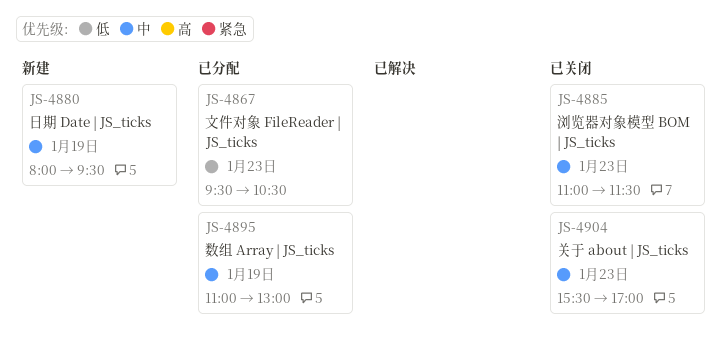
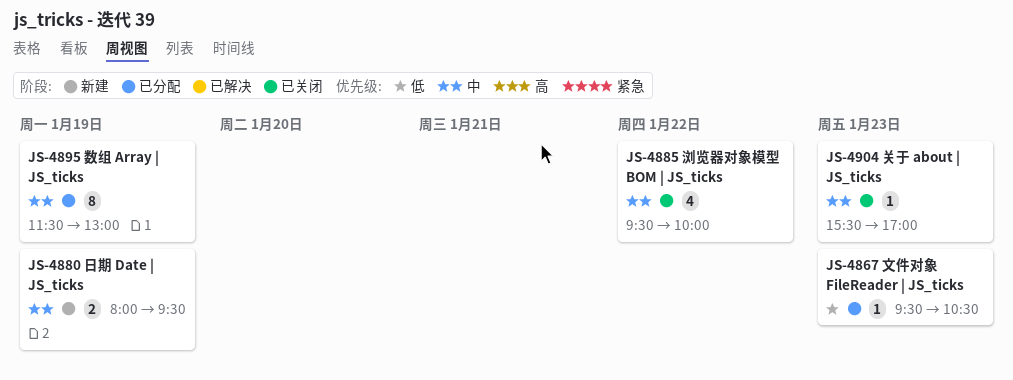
JS-4885, day: Jan 23 -> Jan 22
JS-4885, begins: 11:00 -> 09:30
JS-4885, ends: 11:30 -> 10:00
JS-4895, begins: 11:00 -> 11:30

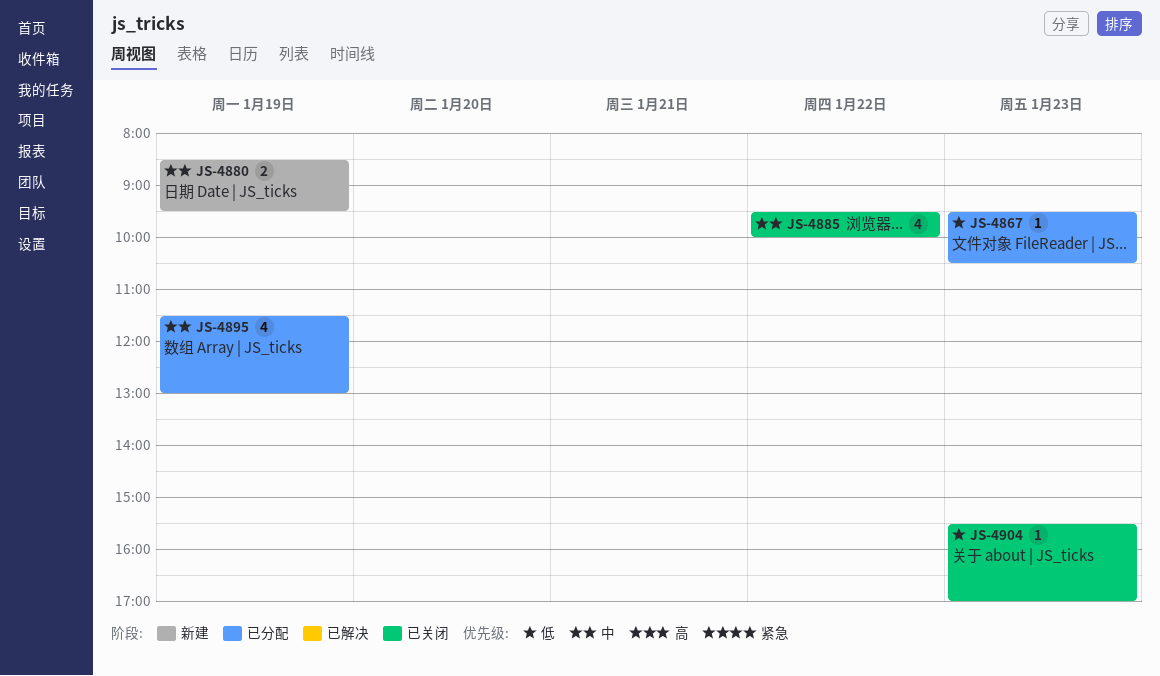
JS-4880, begins: 08:00 -> 08:30
JS-4895, estimate: 8 -> 4
JS-4904, priority: 中 -> 低

